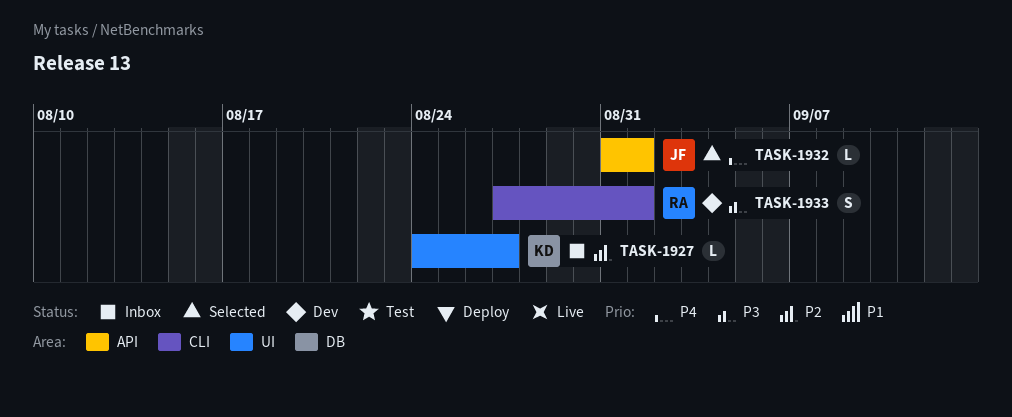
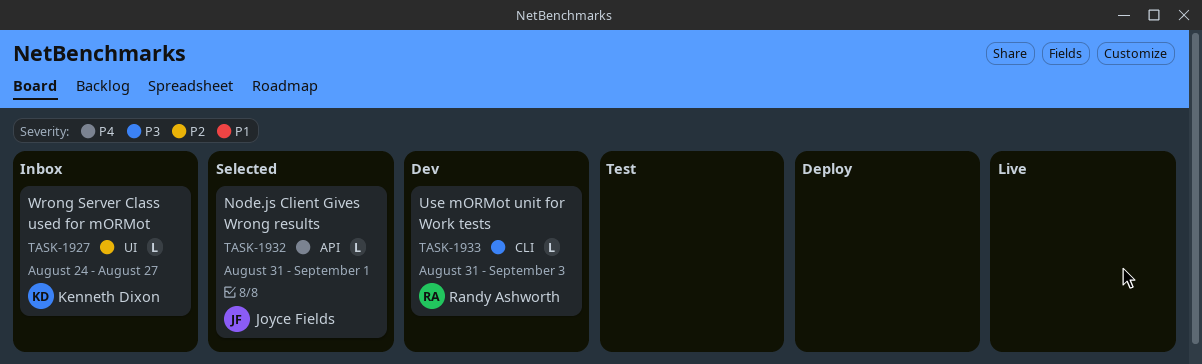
TASK-1933, estimate: S -> L
TASK-1933, start: Aug 27 -> Aug 31
TASK-1933, due: Sep 1 -> Sep 3

